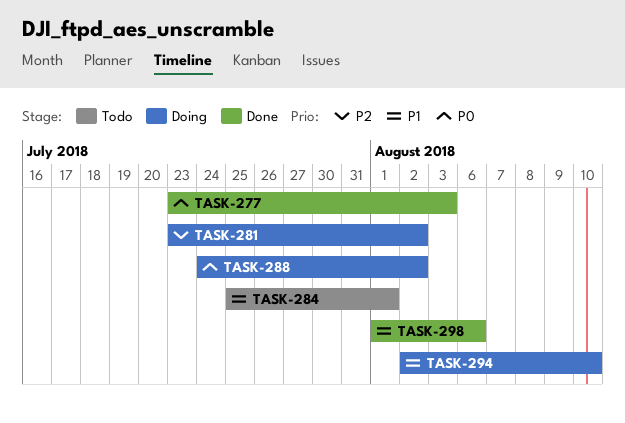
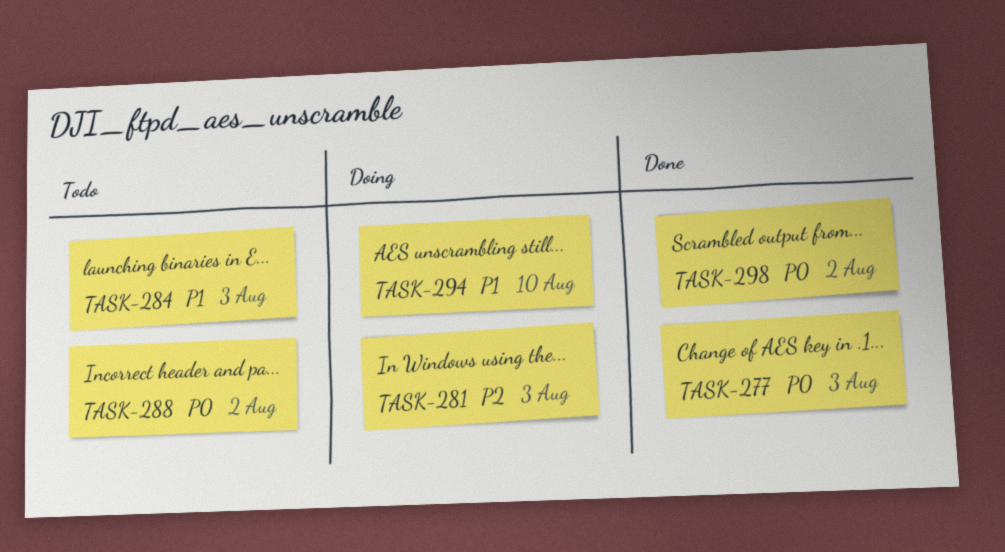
TASK-281, due: Aug 2 -> Aug 3
TASK-284, due: Aug 1 -> Aug 3
TASK-288, status: Doing -> Todo
TASK-298, priority: P1 -> P0
TASK-298, due: Aug 6 -> Aug 2

